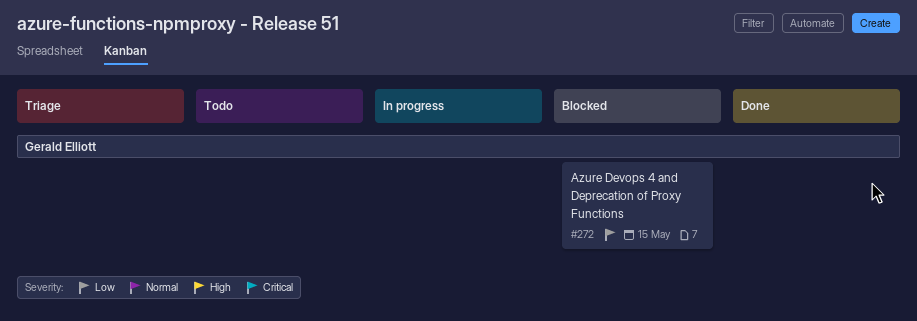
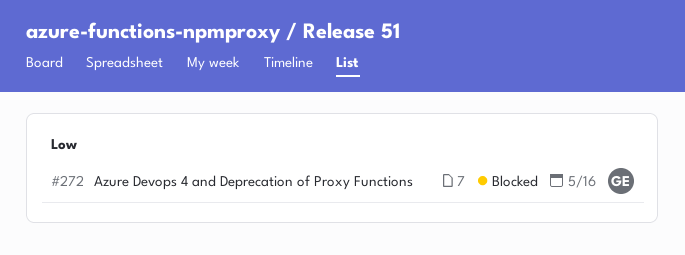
#272, due: May 15 -> May 16

